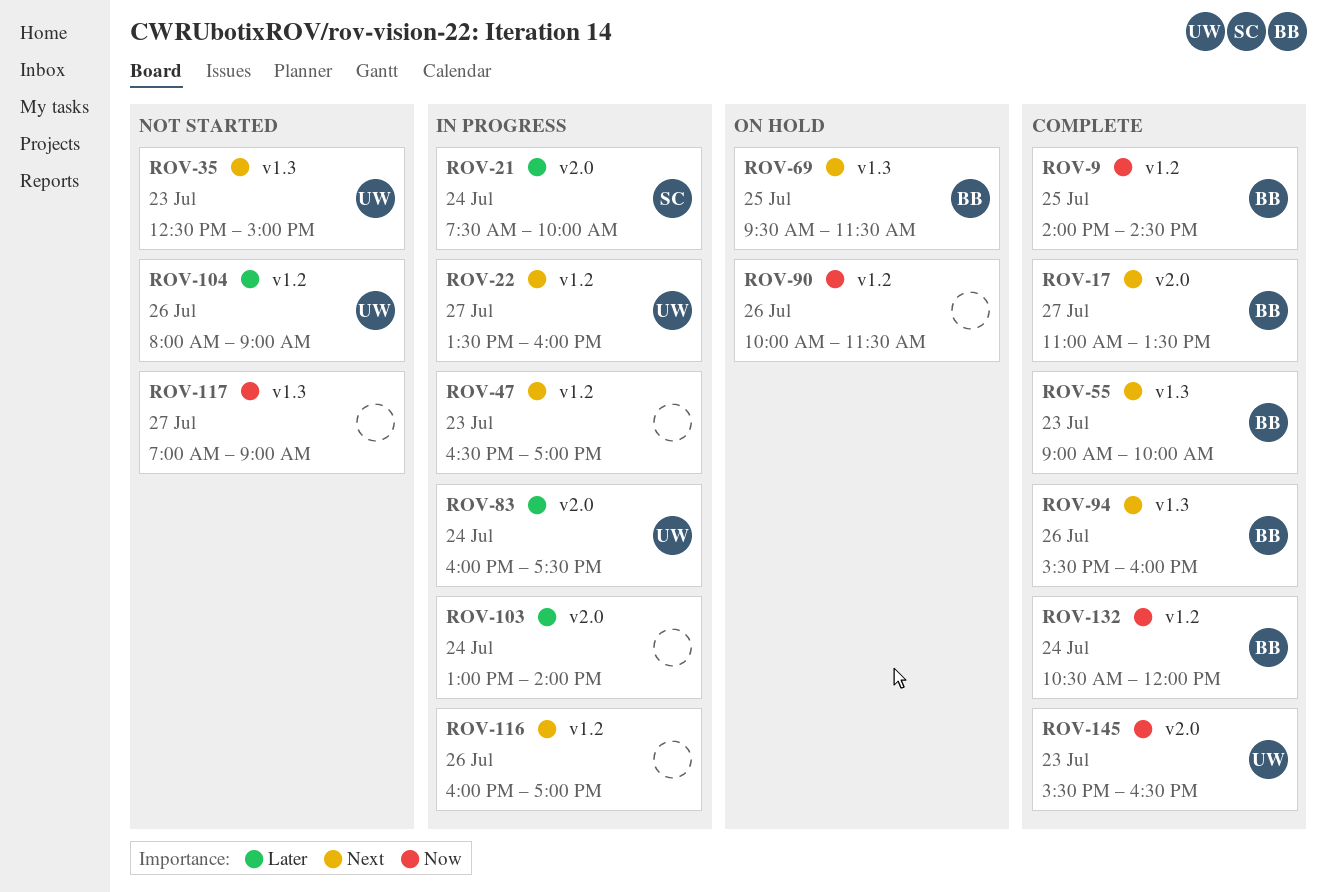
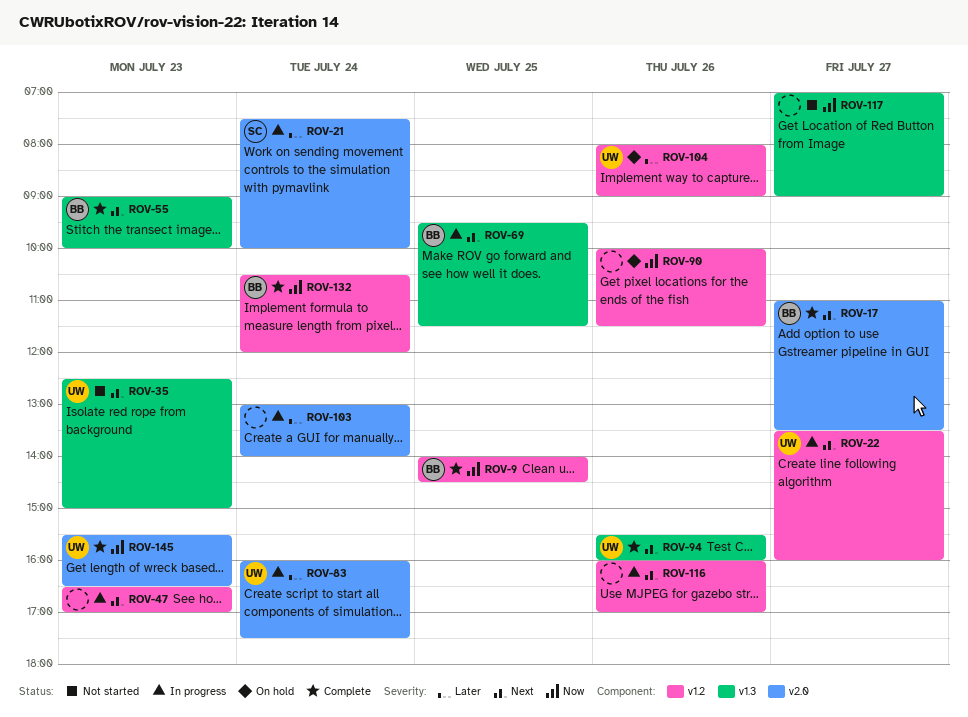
ROV-69, status: On hold -> In progress
ROV-94, owner: BB -> UW
ROV-104, status: Not started -> On hold

